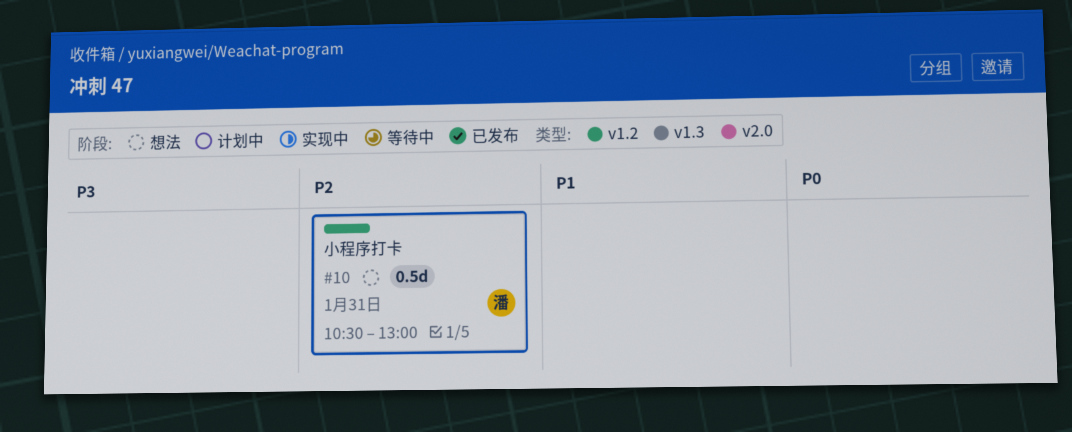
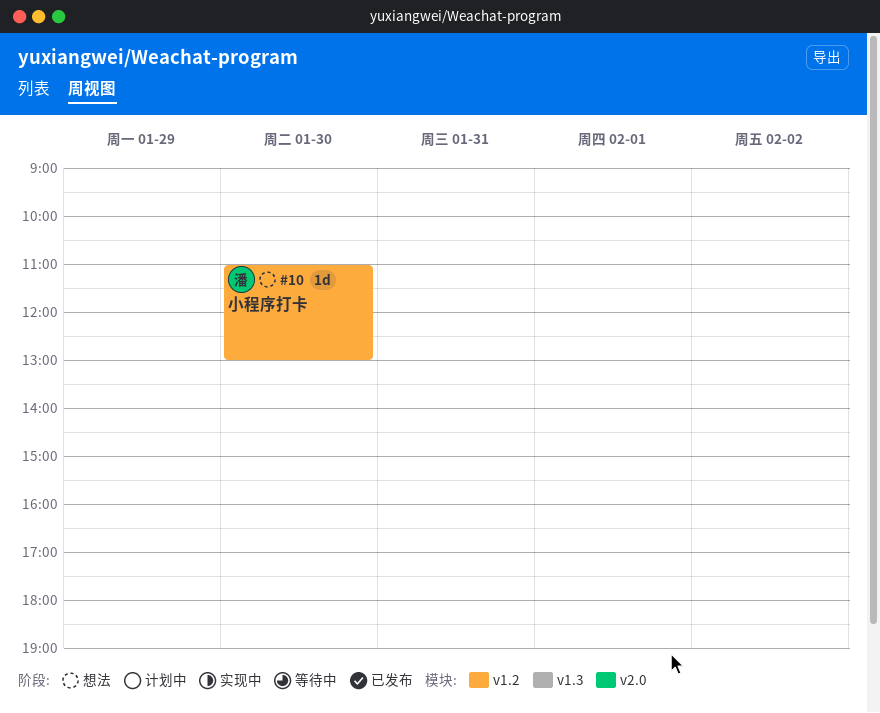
#10, estimate: 0.5d -> 1d
#10, day: Jan 31 -> Jan 30
#10, begins: 10:30 -> 11:00

